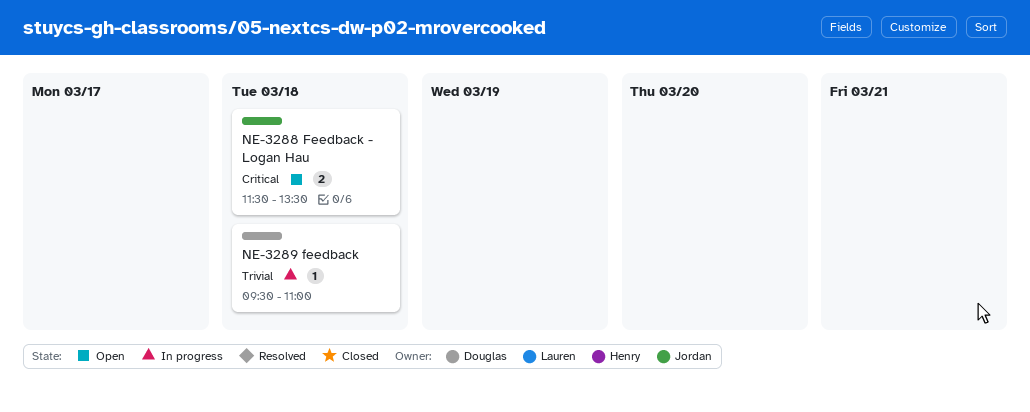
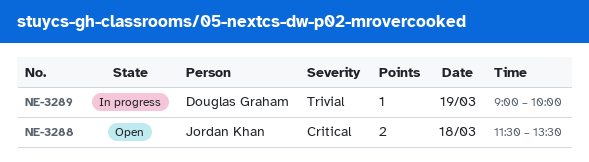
NE-3289, day: Mar 18 -> Mar 19
NE-3289, begins: 09:30 -> 09:00
NE-3289, ends: 11:00 -> 10:00

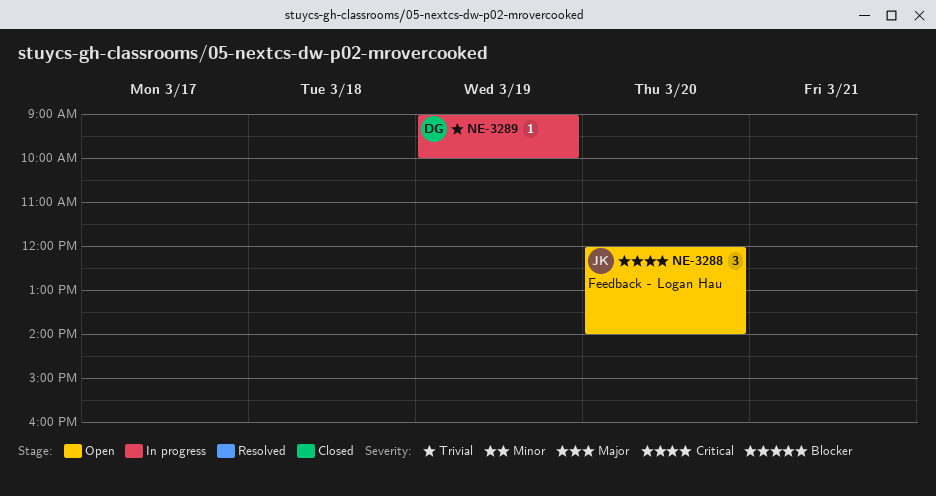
NE-3288, estimate: 2 -> 3
NE-3288, day: Mar 18 -> Mar 20
NE-3288, begins: 11:30 -> 12:00
NE-3288, ends: 13:30 -> 14:00

